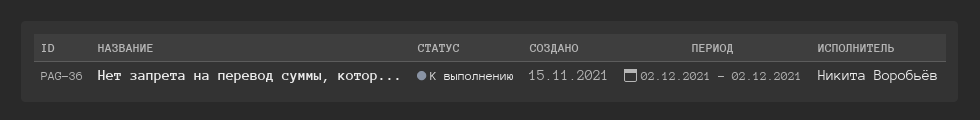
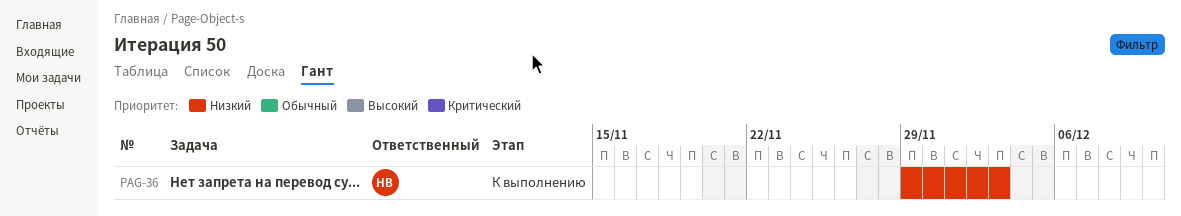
PAG-36, start: Dec 2 -> Nov 29
PAG-36, due: Dec 2 -> Dec 3

